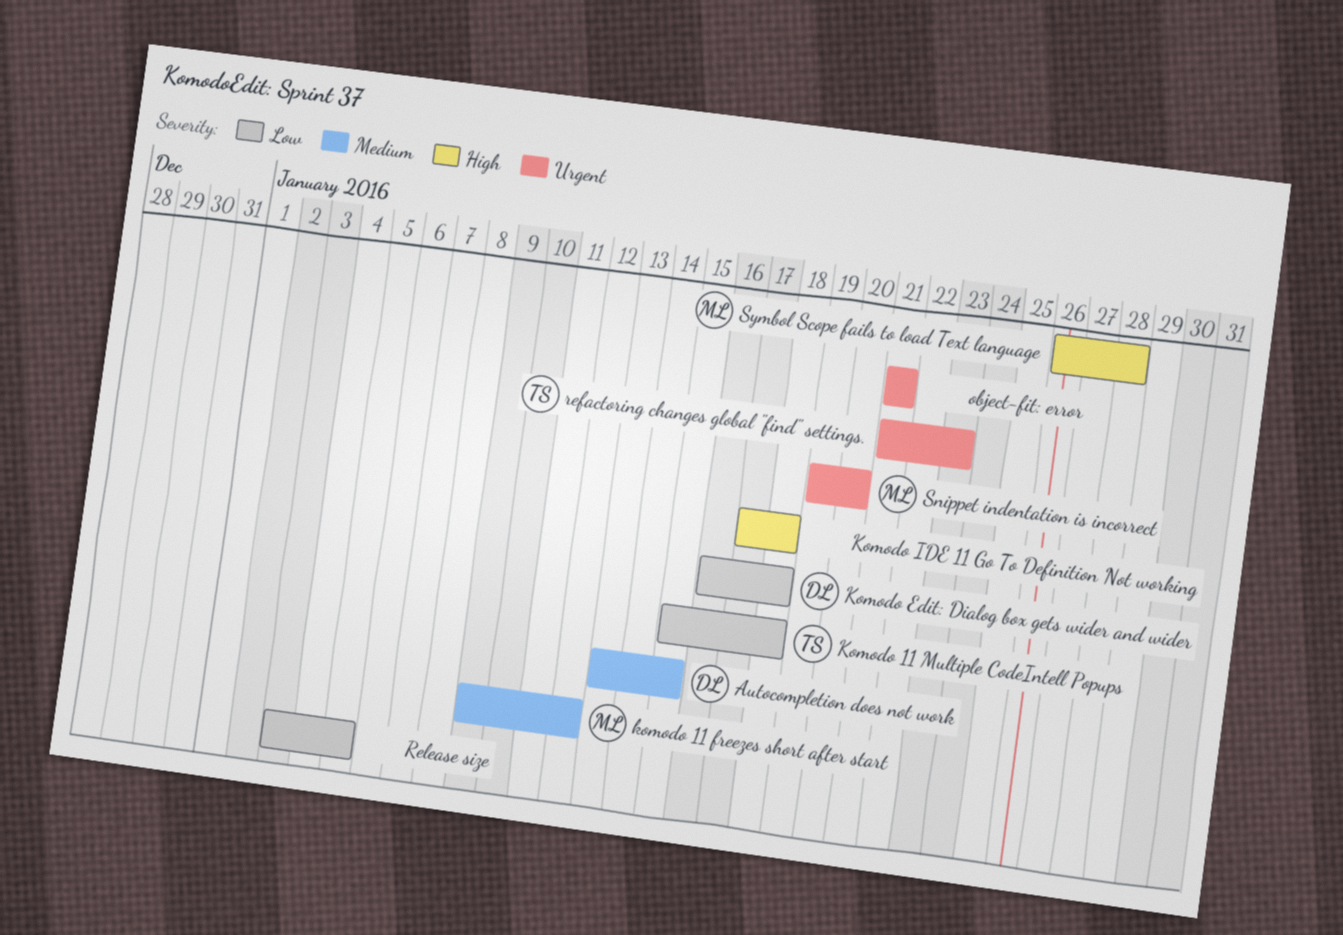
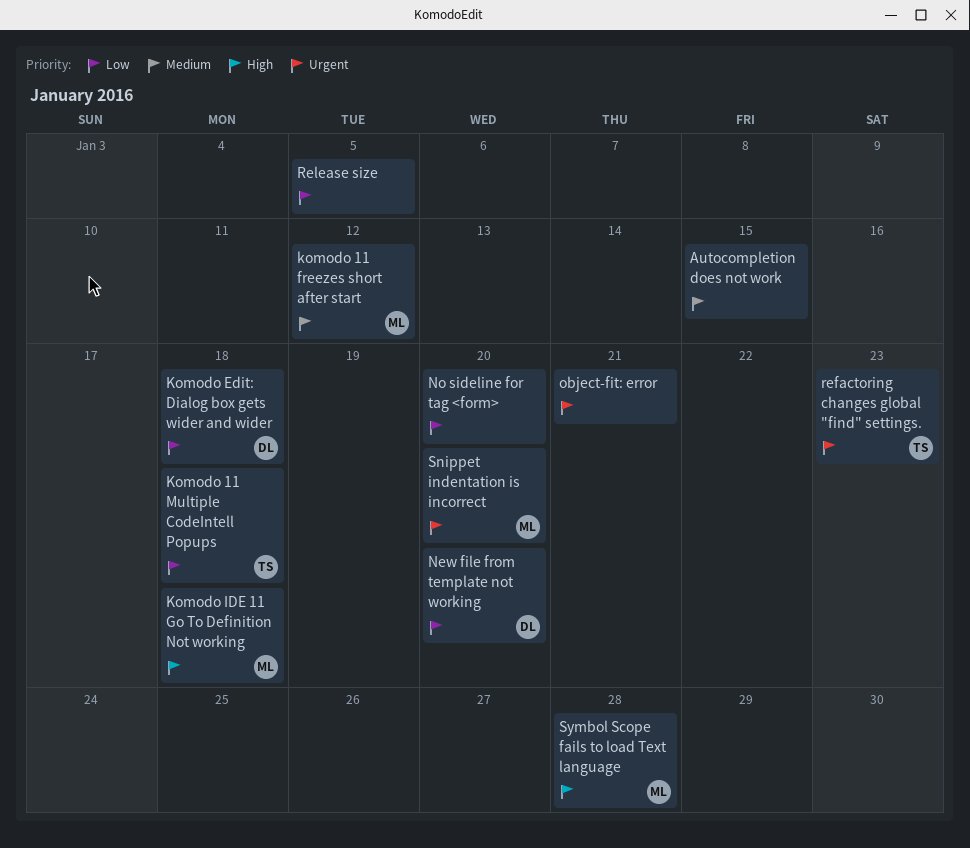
Autocompletion does not work, owner: DL -> none
Komodo IDE 11 Go To Definition Not working, owner: none -> ML
New file from template not working: none -> present
No sideline for tag <form>: none -> present

